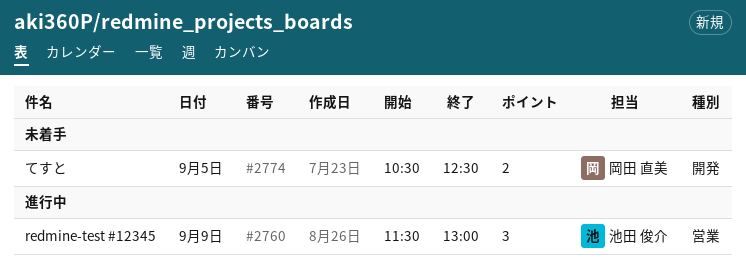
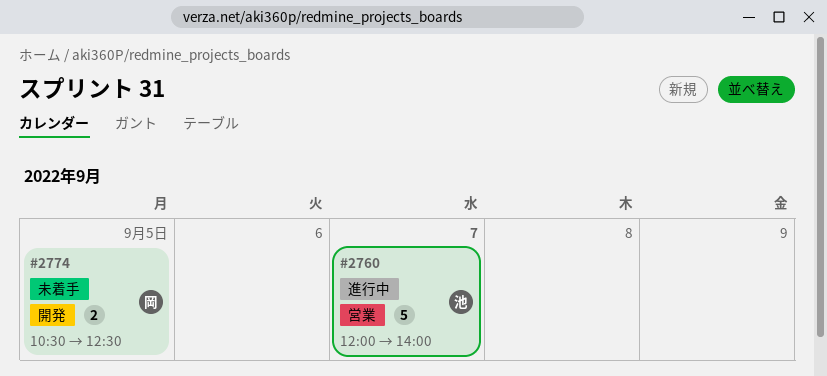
#2760, estimate: 3 -> 5
#2760, day: Sep 9 -> Sep 7
#2760, begins: 11:30 -> 12:00
#2760, ends: 13:00 -> 14:00

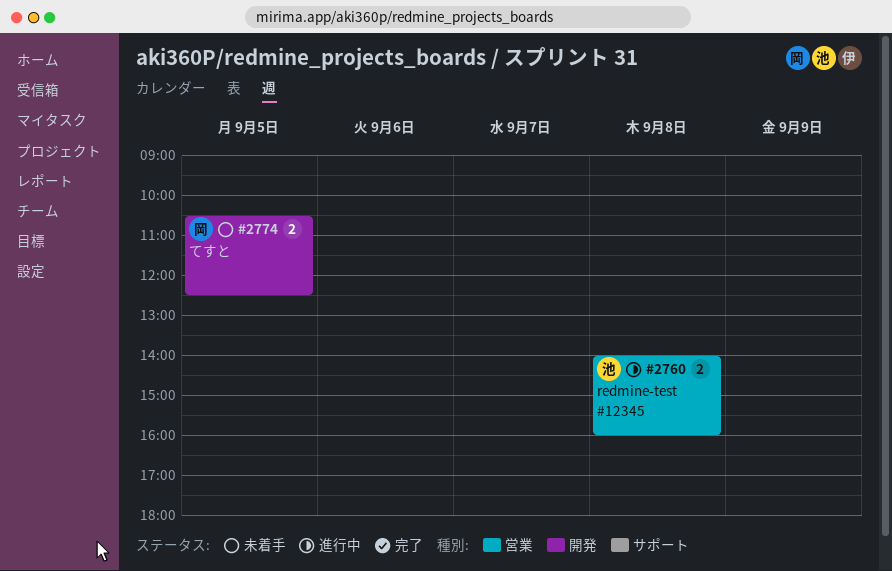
#2760, estimate: 5 -> 2
#2760, day: Sep 7 -> Sep 8
#2760, begins: 12:00 -> 14:00
#2760, ends: 14:00 -> 16:00

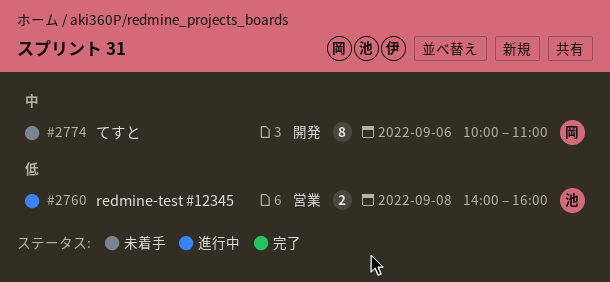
#2774, estimate: 2 -> 8
#2774, day: Sep 5 -> Sep 6
#2774, begins: 10:30 -> 10:00
#2774, ends: 12:30 -> 11:00

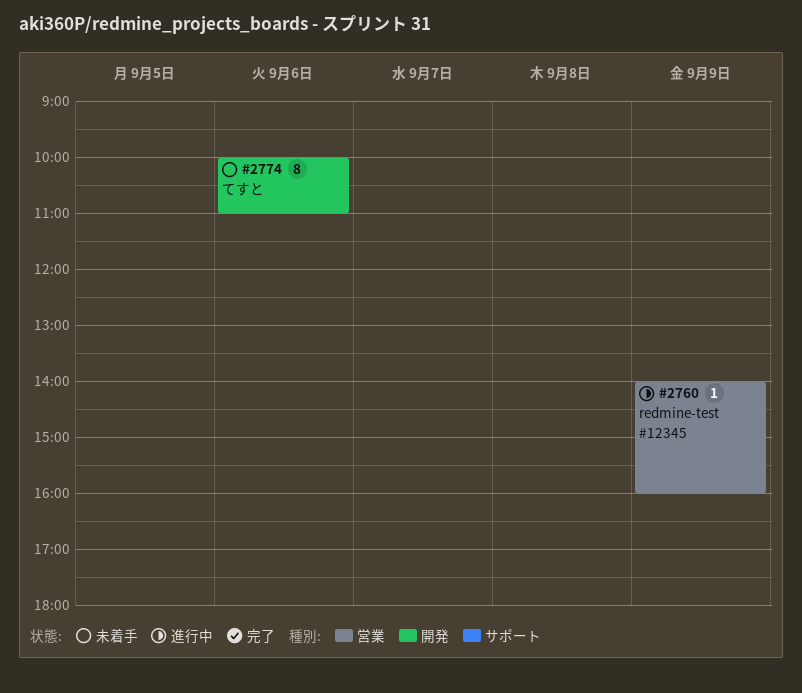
#2760, estimate: 2 -> 1
#2760, day: Sep 8 -> Sep 9

